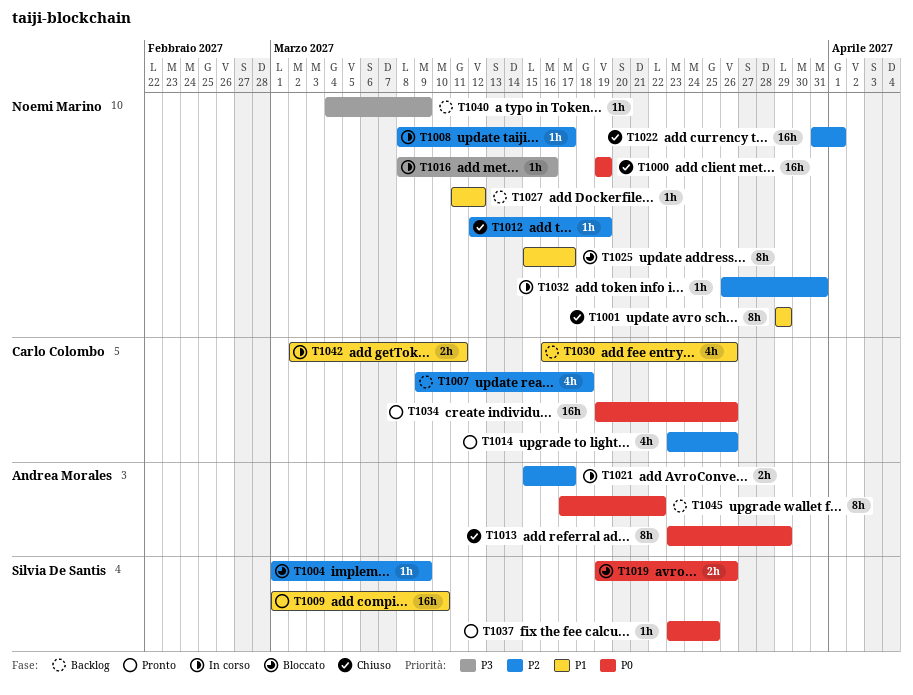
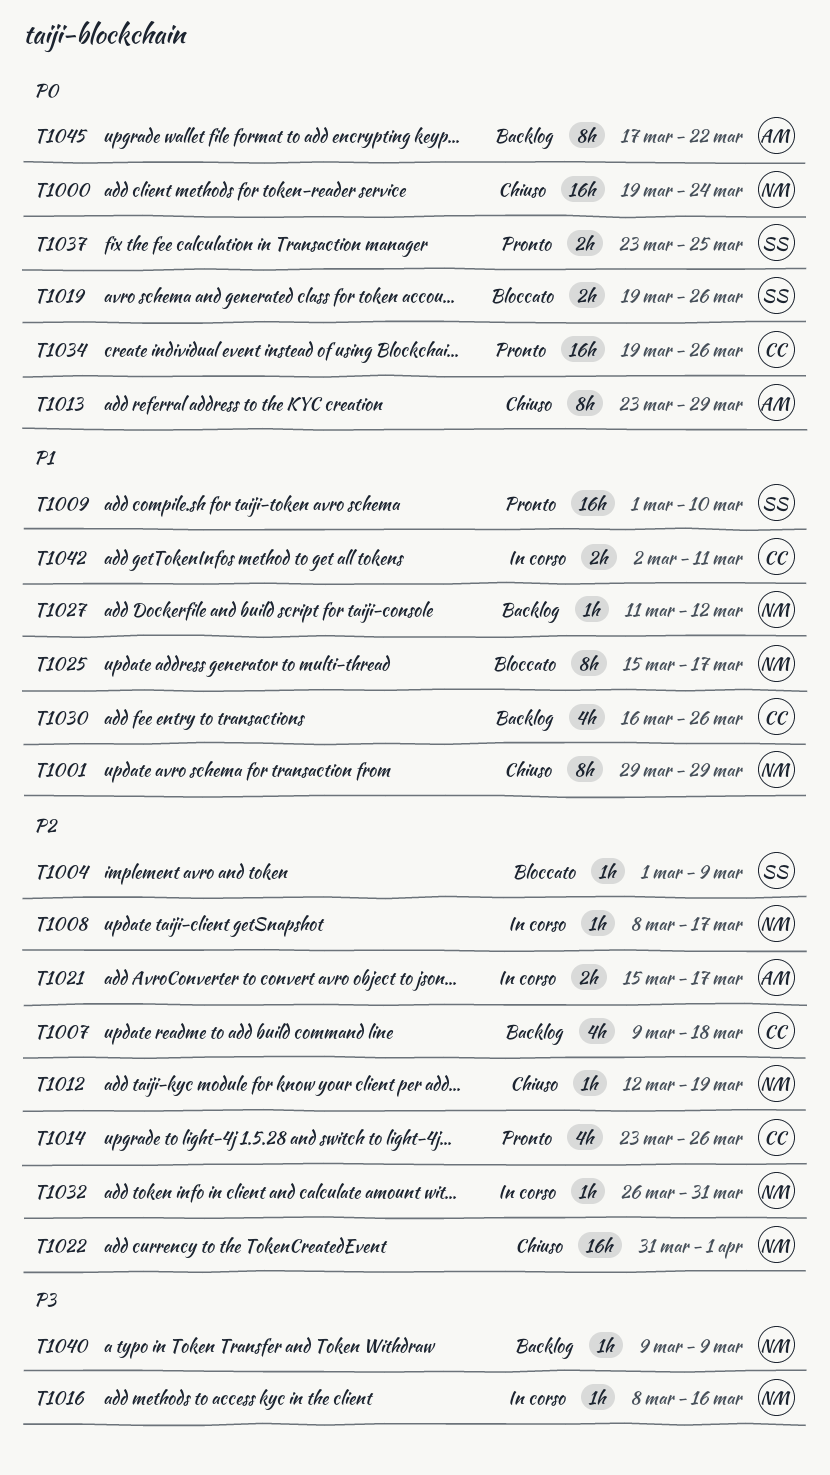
T1000, due: Mar 19 -> Mar 24
T1037, estimate: 1h -> 2h
T1040, start: Mar 4 -> Mar 9

